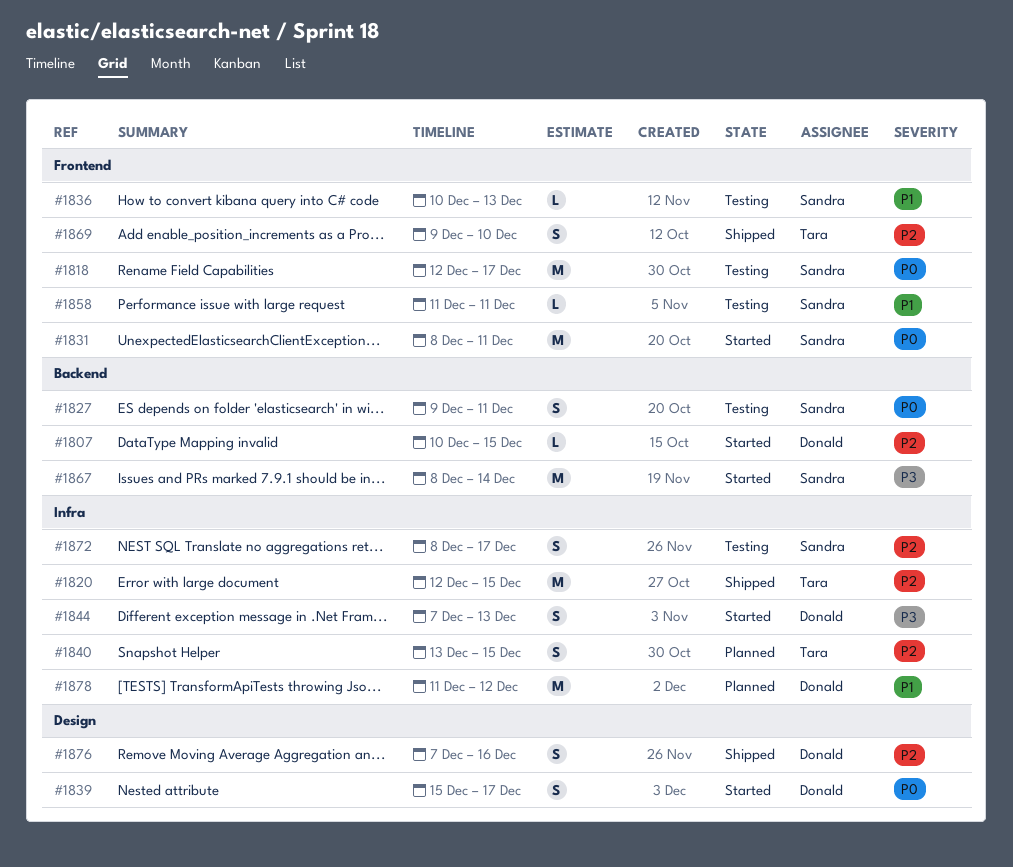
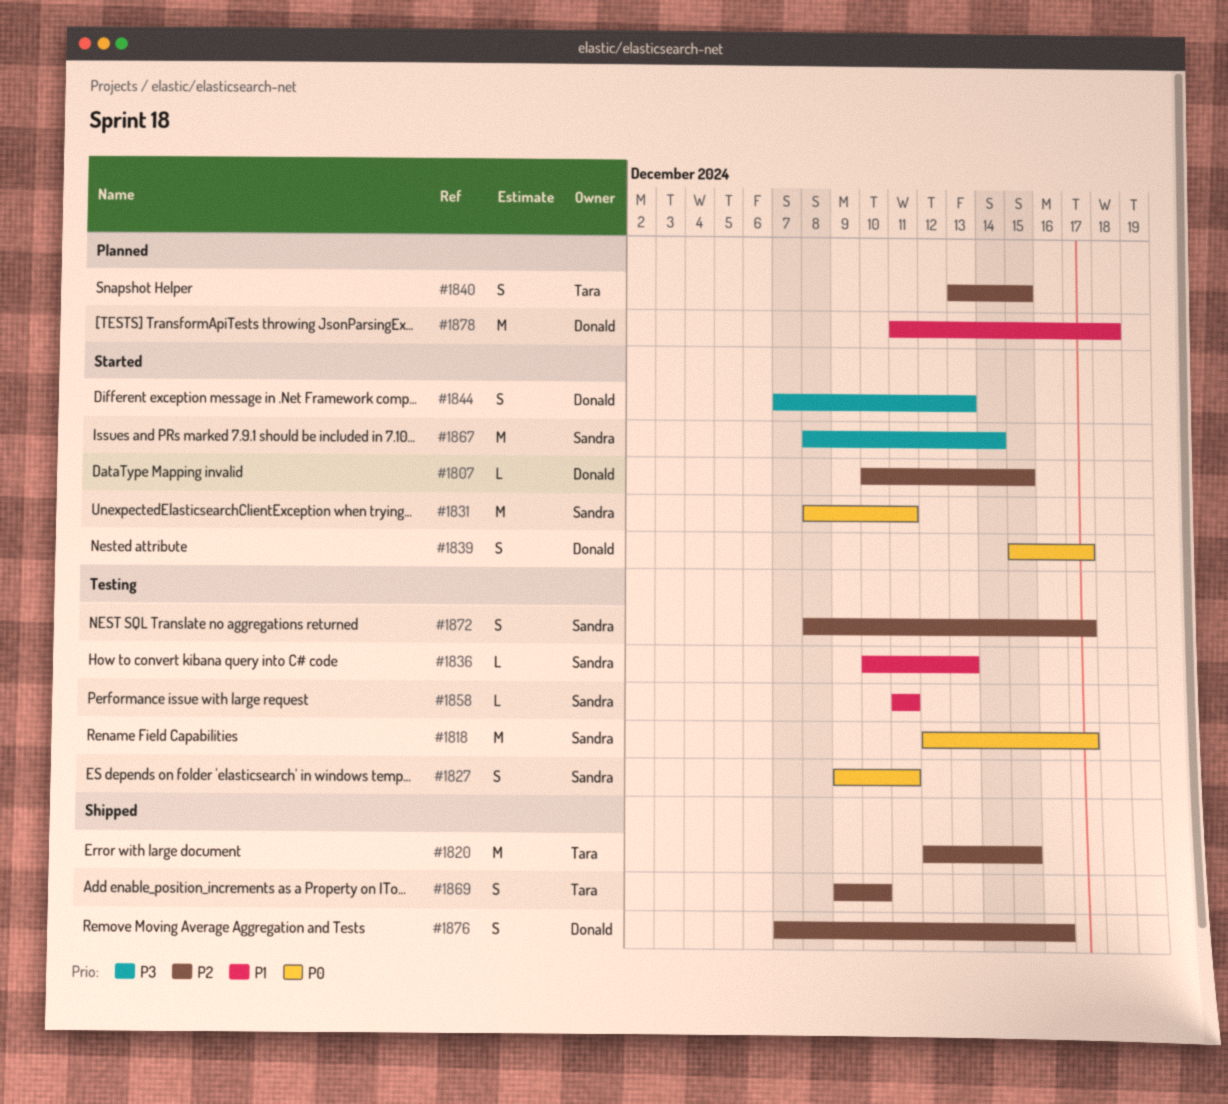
#1878, due: Dec 12 -> Dec 18

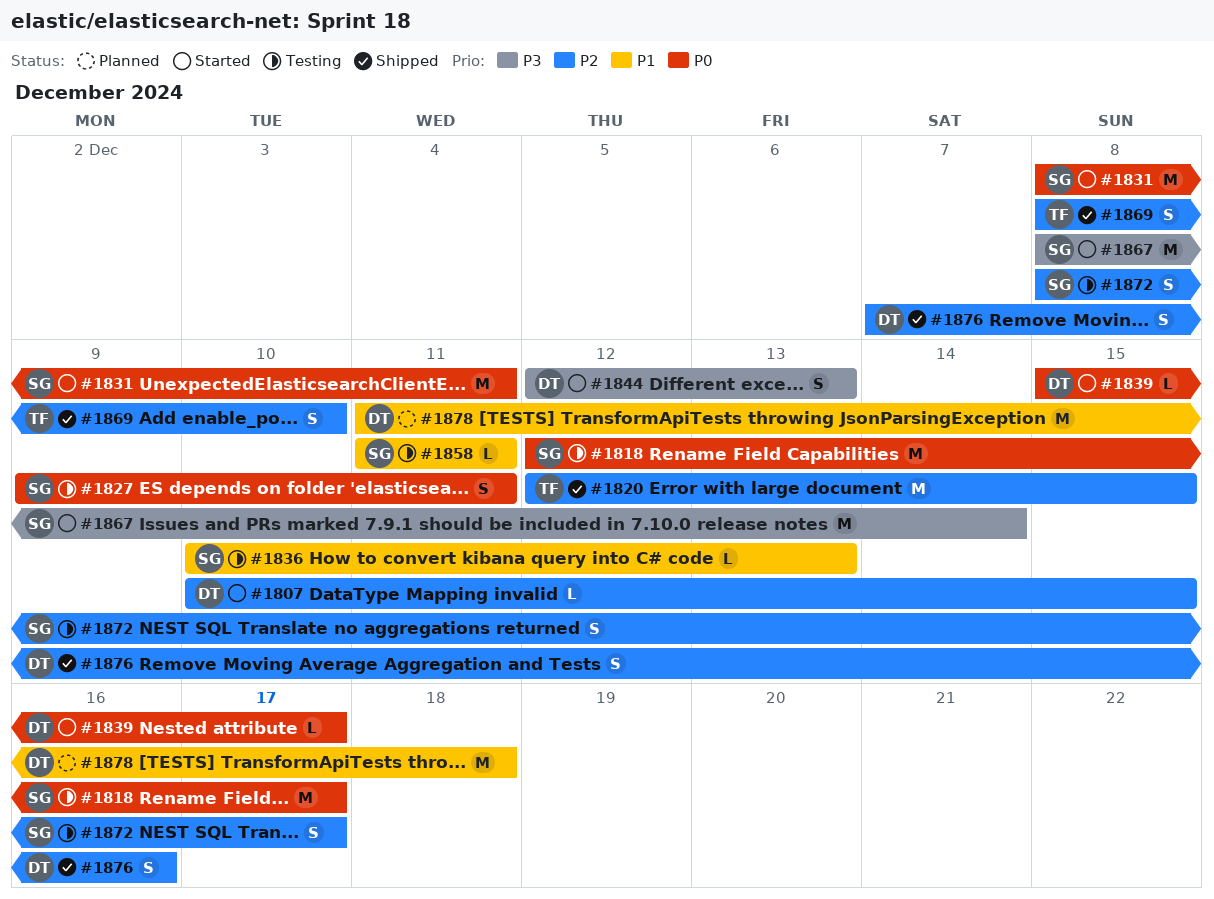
#1839, estimate: S -> L
#1840: present -> none
#1844, start: Dec 7 -> Dec 12
#1869, start: Dec 9 -> Dec 8

